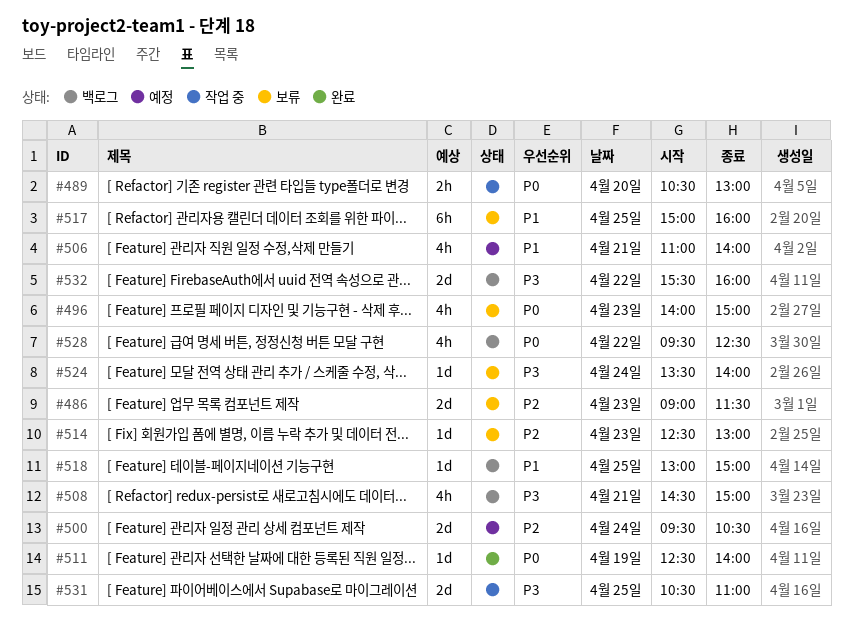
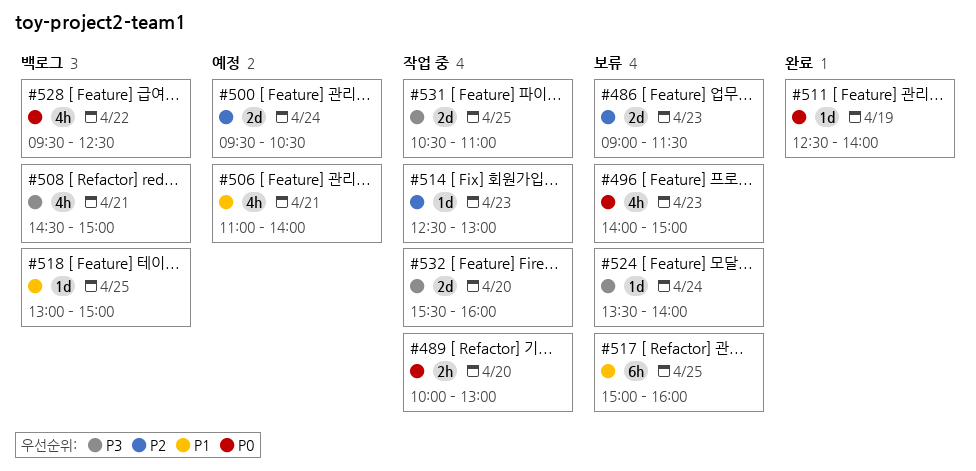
#489, begins: 10:30 -> 10:00
#514, status: 보류 -> 작업 중
#532, status: 백로그 -> 작업 중
#532, day: Apr 22 -> Apr 20

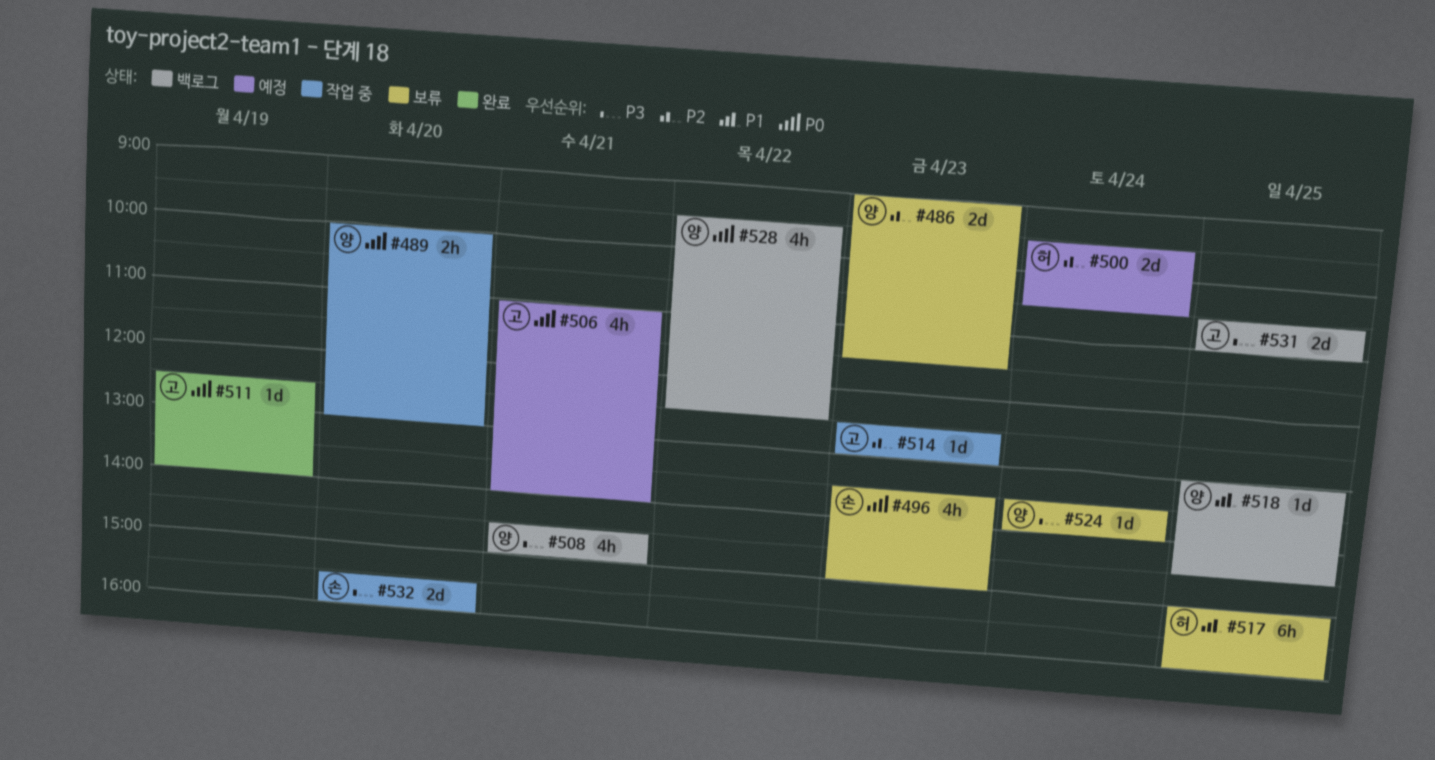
#496, begins: 14:00 -> 13:30
#506, priority: P1 -> P0
#518, ends: 15:00 -> 14:30
#531, status: 작업 중 -> 백로그

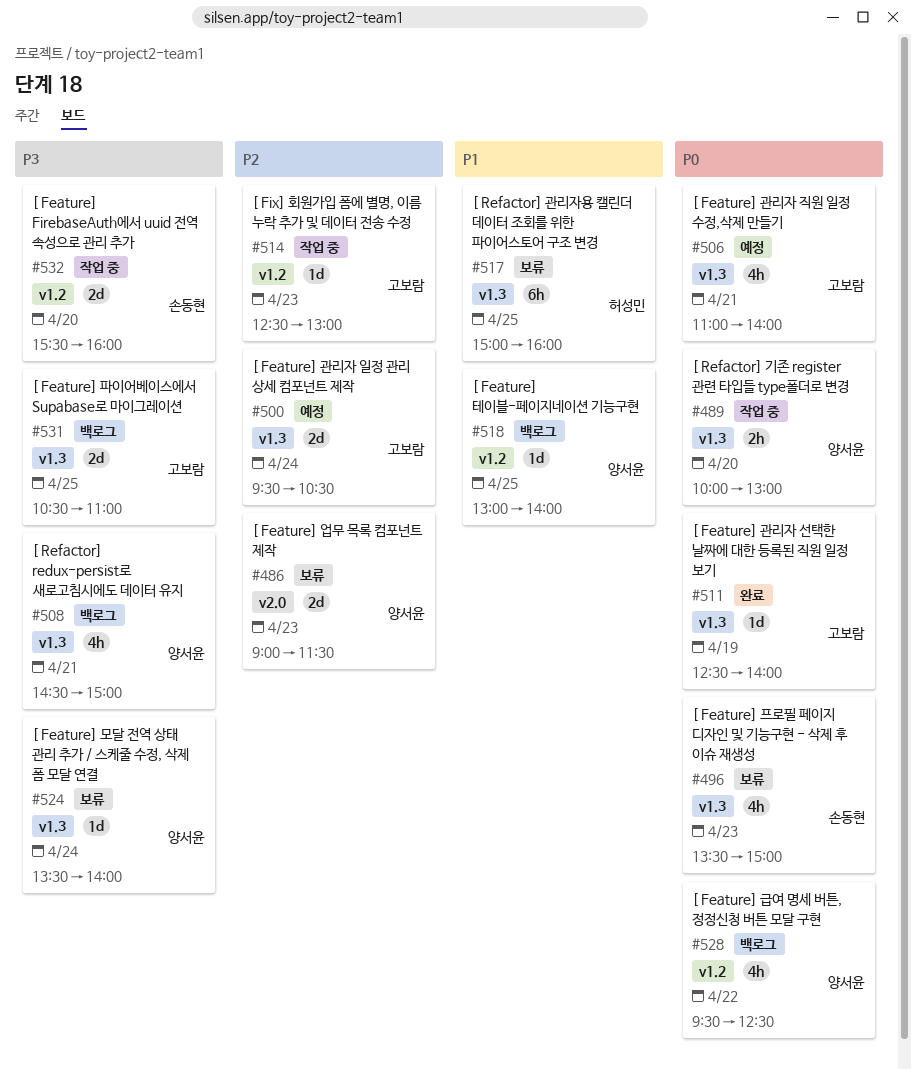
#500, owner: 허성민 -> 고보람
#518, ends: 14:30 -> 14:00

